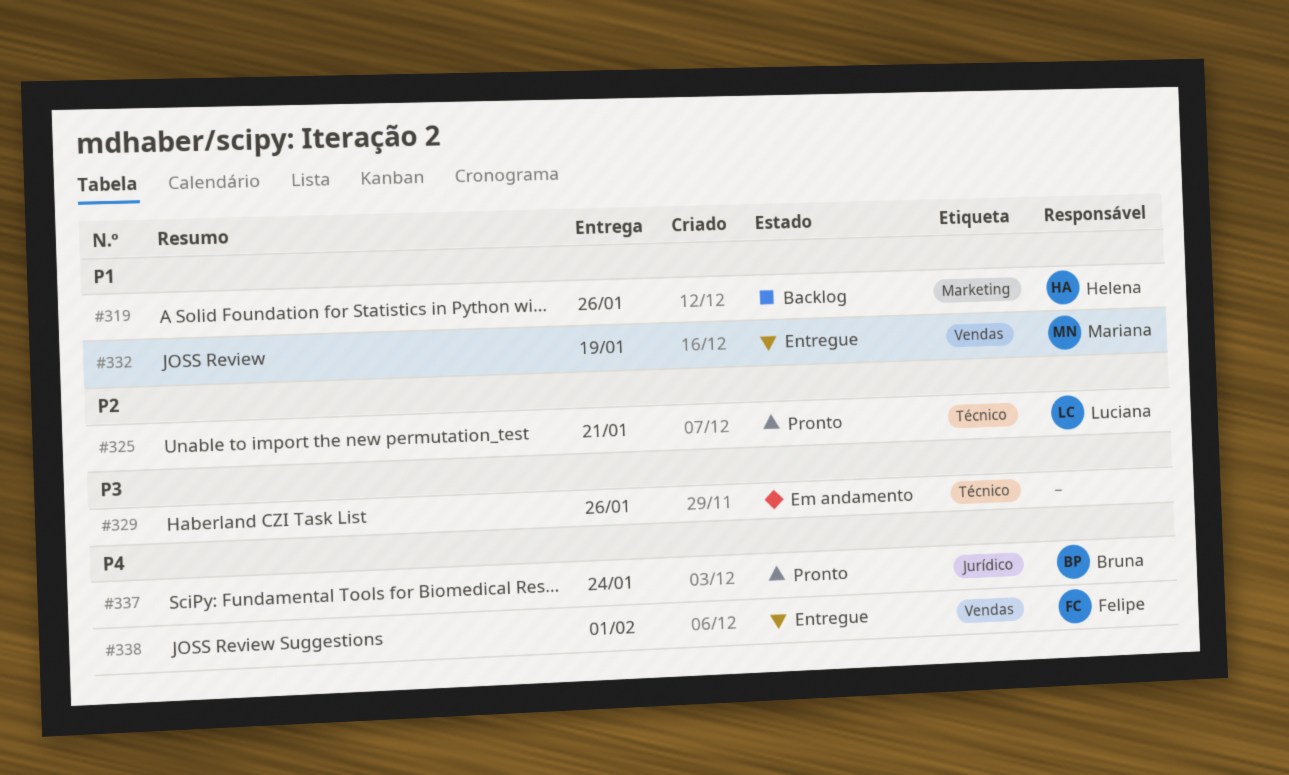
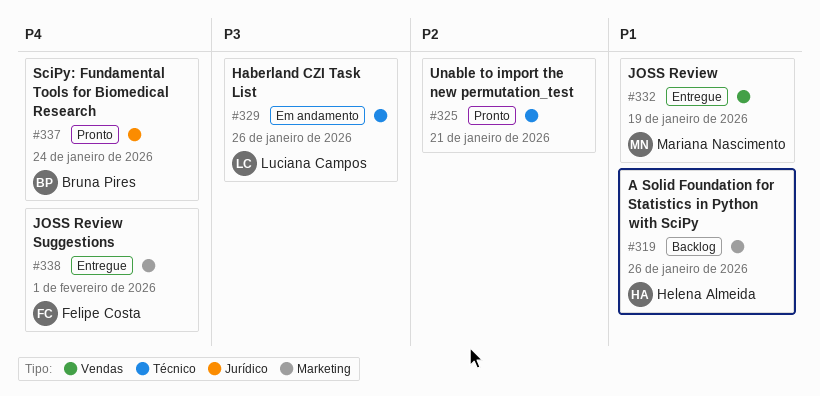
#325, owner: Luciana Campos -> none
#329, owner: none -> Luciana Campos
#338, label: Vendas -> Marketing

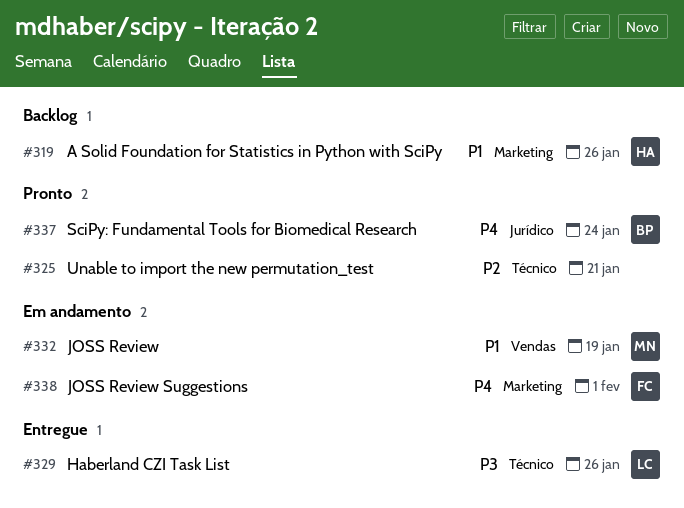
#329, status: Em andamento -> Entregue
#332, status: Entregue -> Em andamento
#338, status: Entregue -> Em andamento

